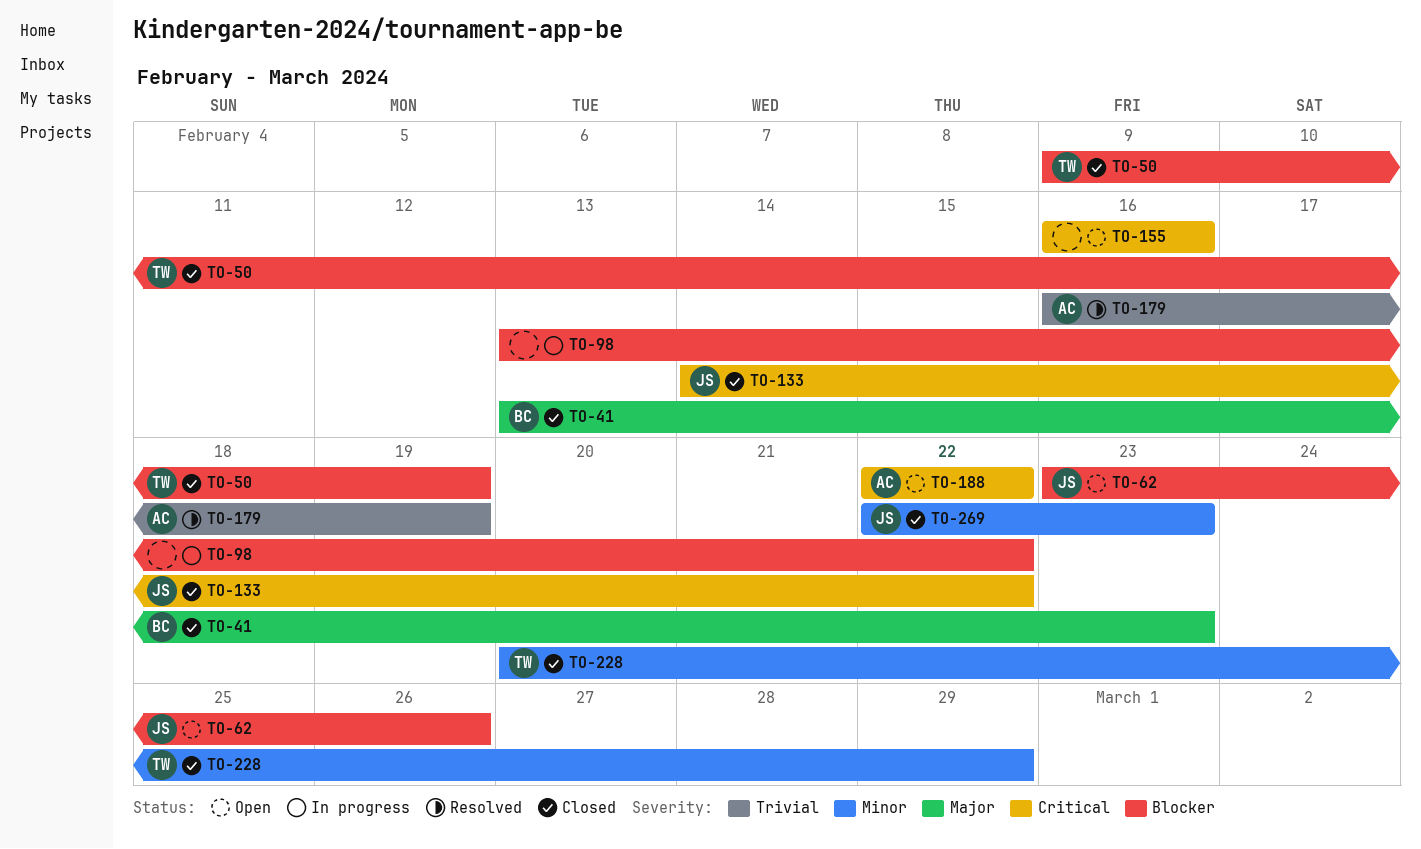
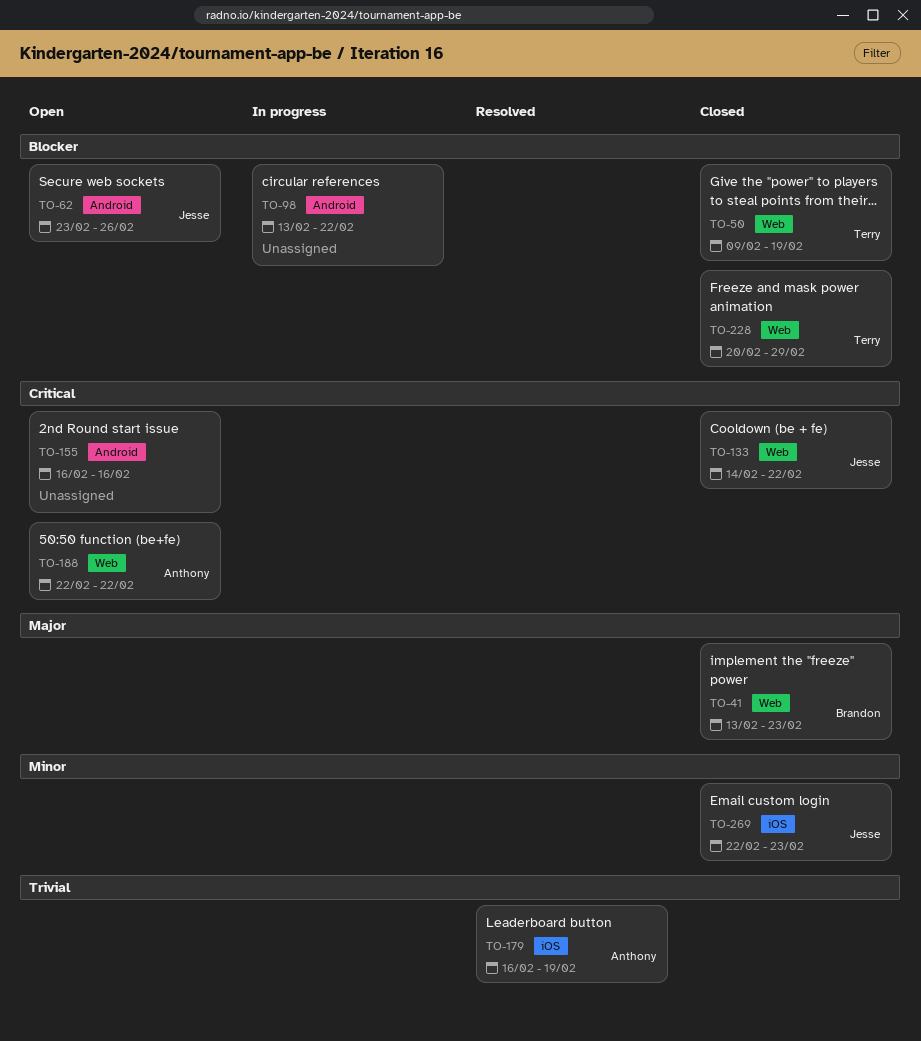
TO-228, priority: Minor -> Blocker

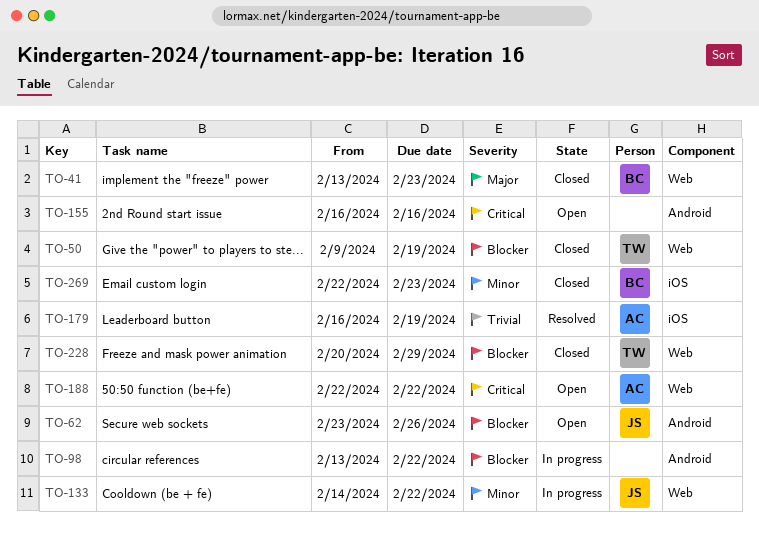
TO-133, status: Closed -> In progress
TO-133, priority: Critical -> Minor
TO-269, owner: Jesse -> Brandon

